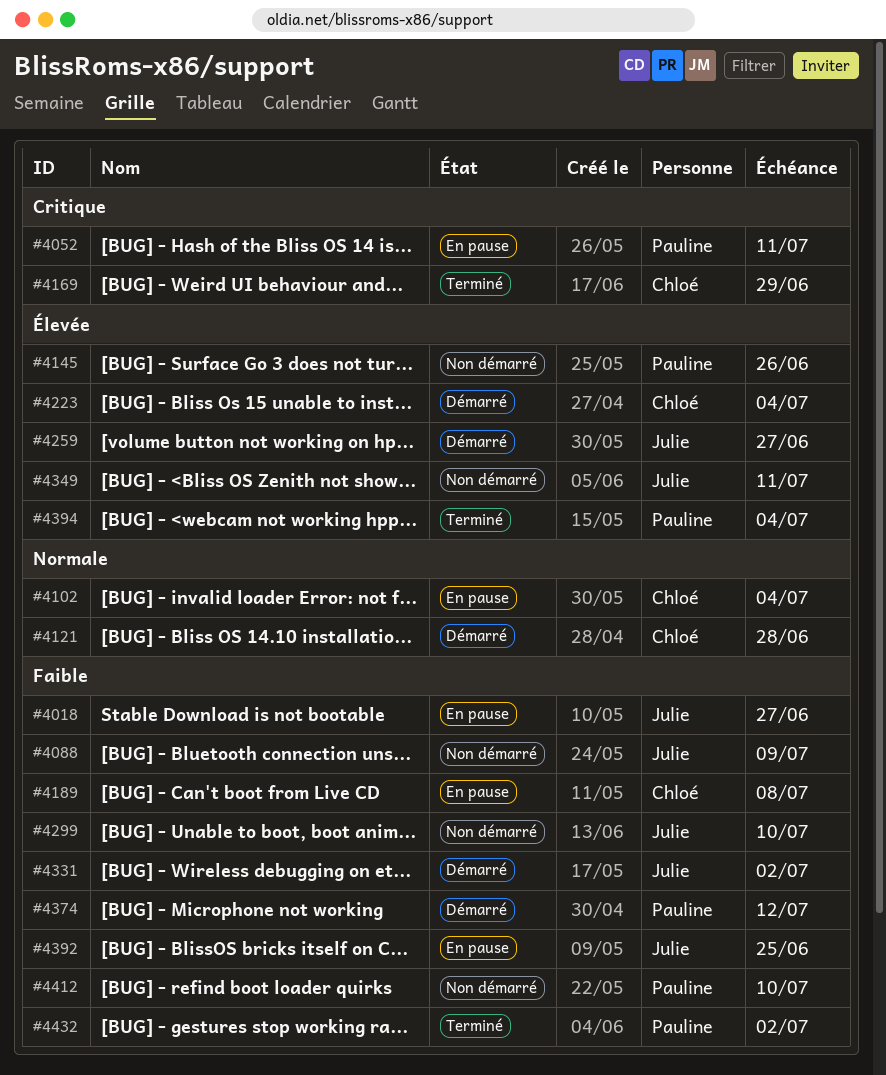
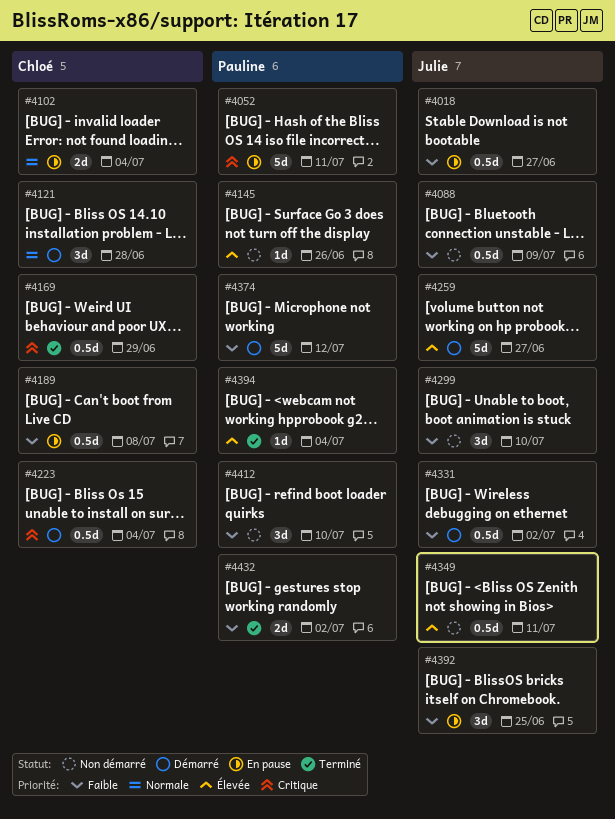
#4223, priority: Élevée -> Critique

